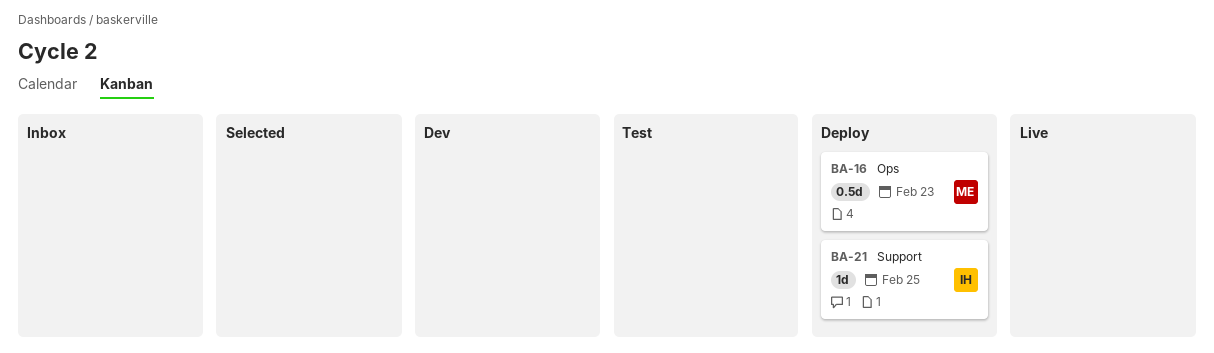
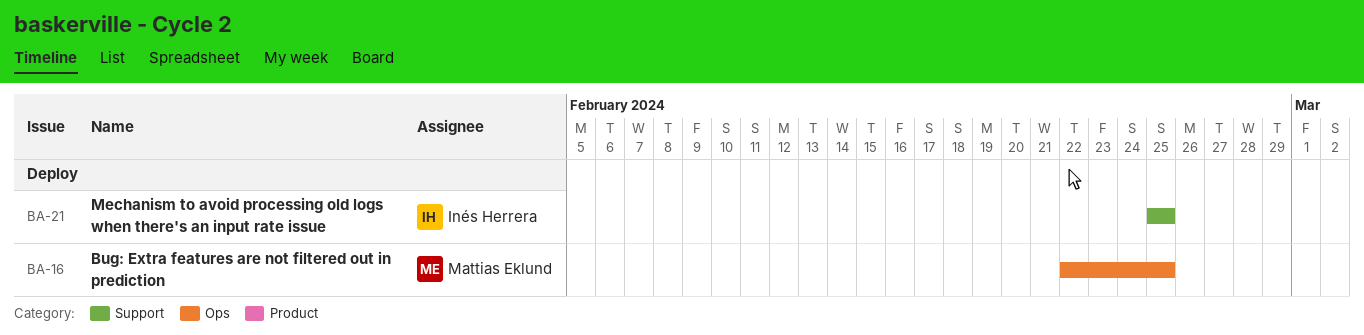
BA-16, due: Feb 23 -> Feb 25

